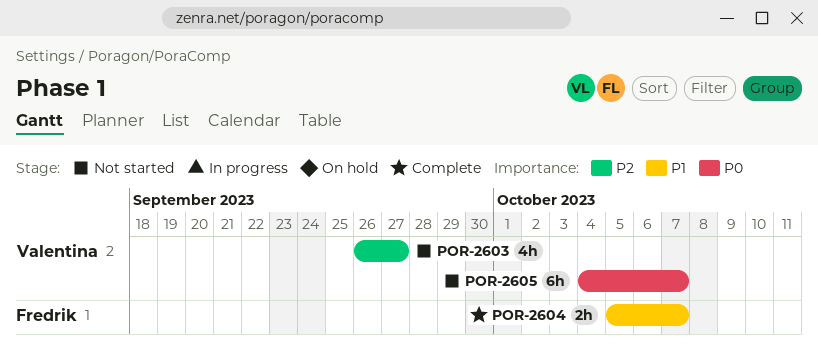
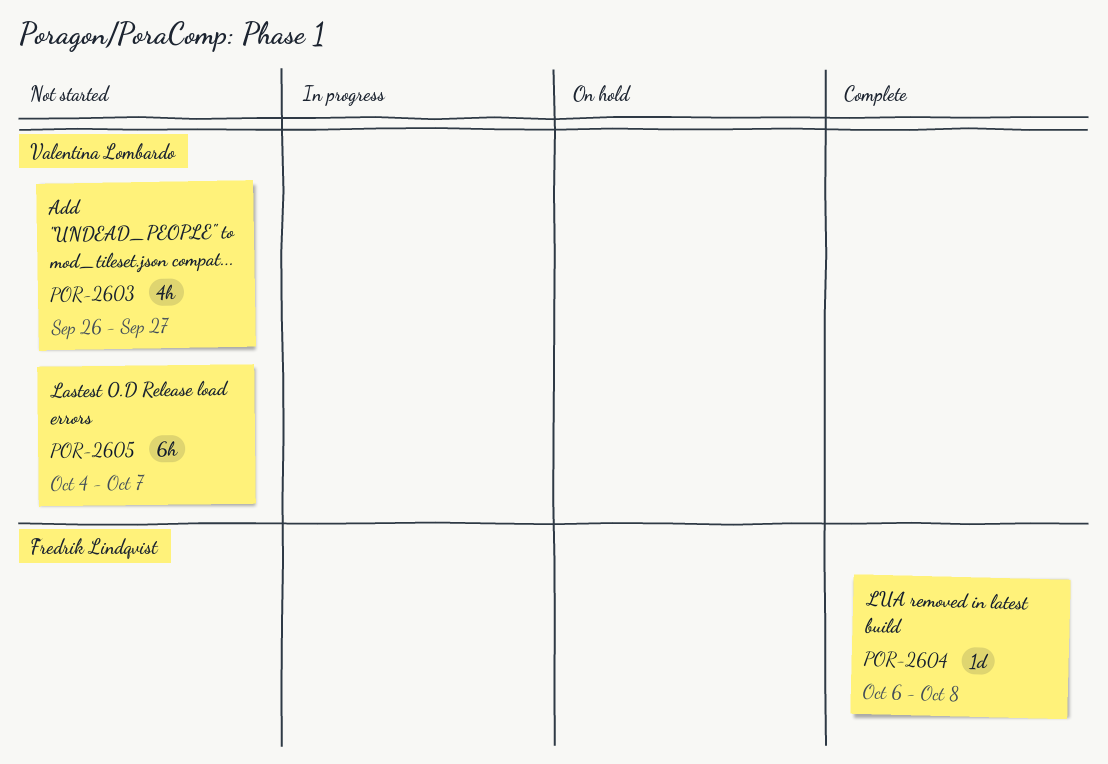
POR-2604, estimate: 2h -> 1d
POR-2604, start: Oct 5 -> Oct 6
POR-2604, due: Oct 7 -> Oct 8

